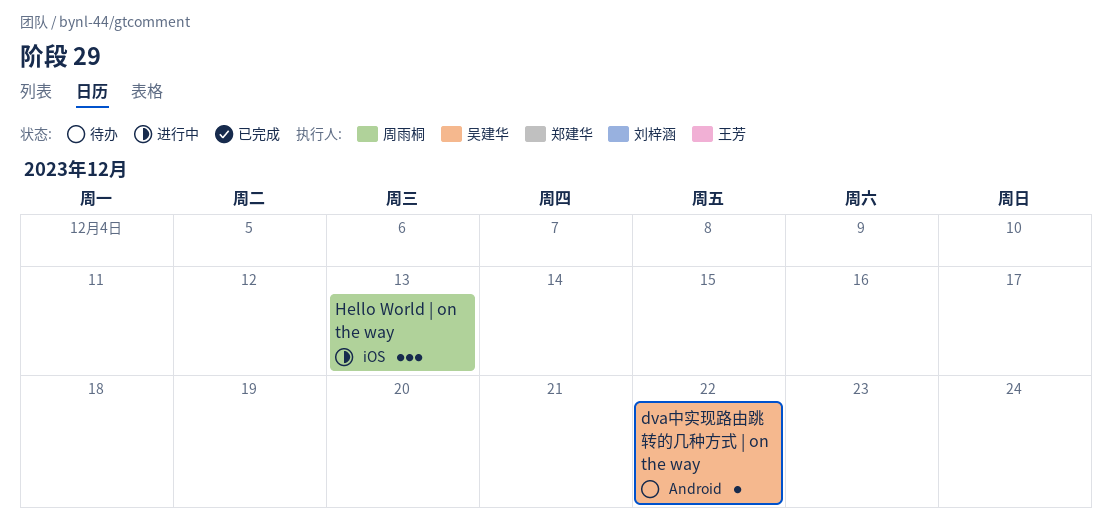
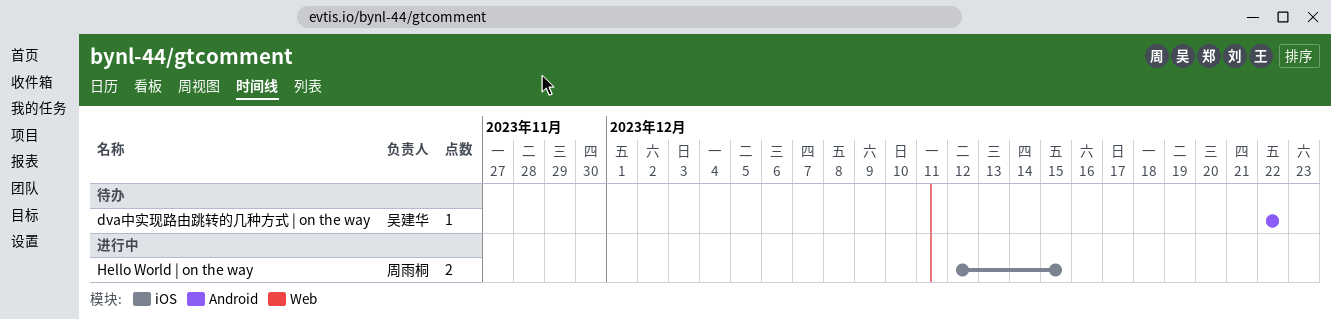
Hello World | on the way, estimate: 3 -> 2
Hello World | on the way, due: Dec 13 -> Dec 15

